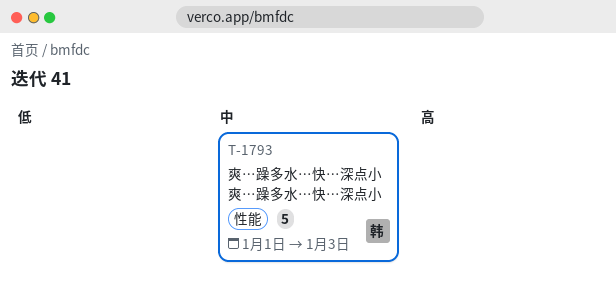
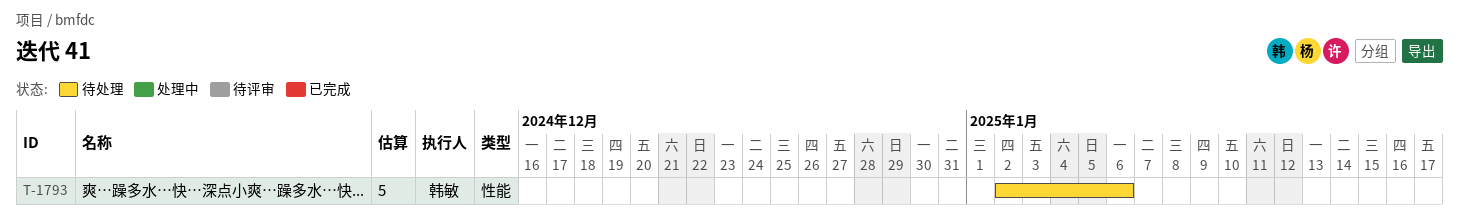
T-1793, start: Jan 1 -> Jan 2
T-1793, due: Jan 3 -> Jan 6

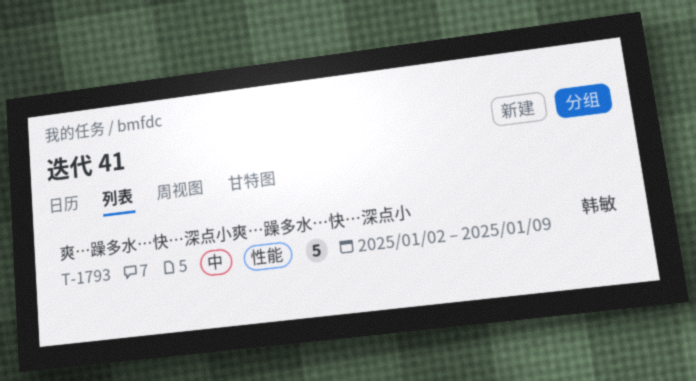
T-1793, due: Jan 6 -> Jan 9

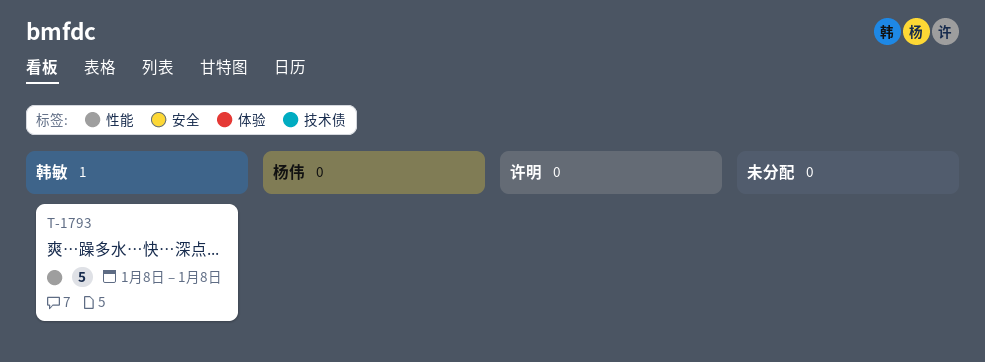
T-1793, start: Jan 2 -> Jan 8
T-1793, due: Jan 9 -> Jan 8

